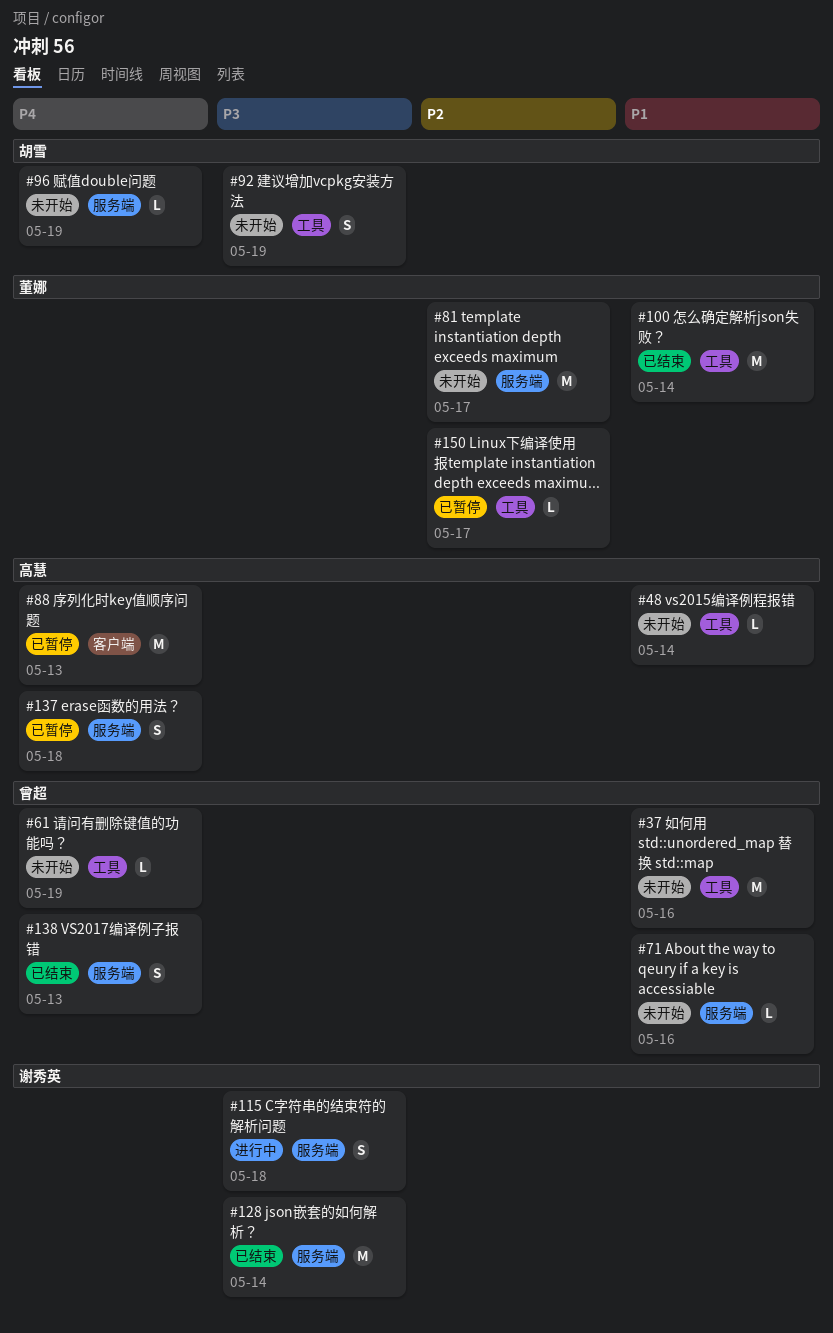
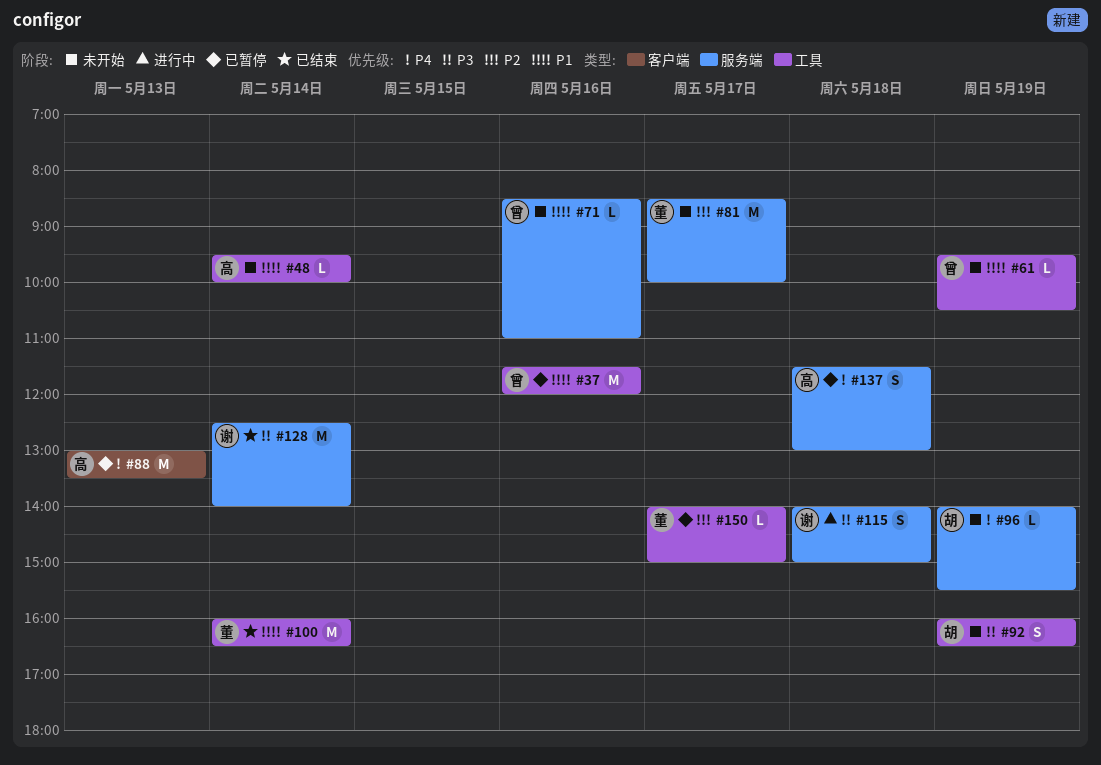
#37, status: 未开始 -> 已暂停
#61, priority: P4 -> P1
#138: present -> none

